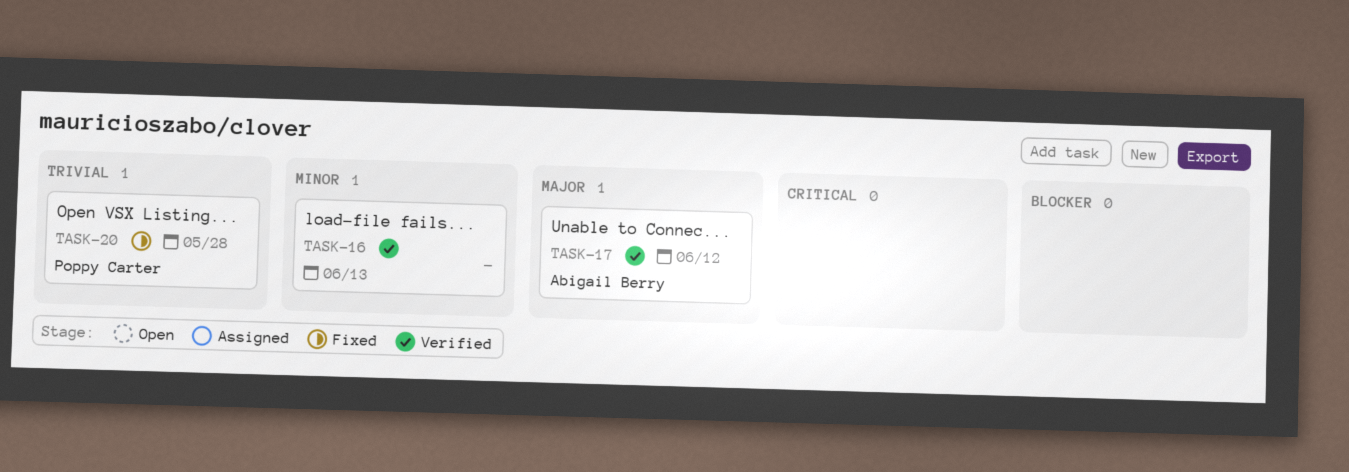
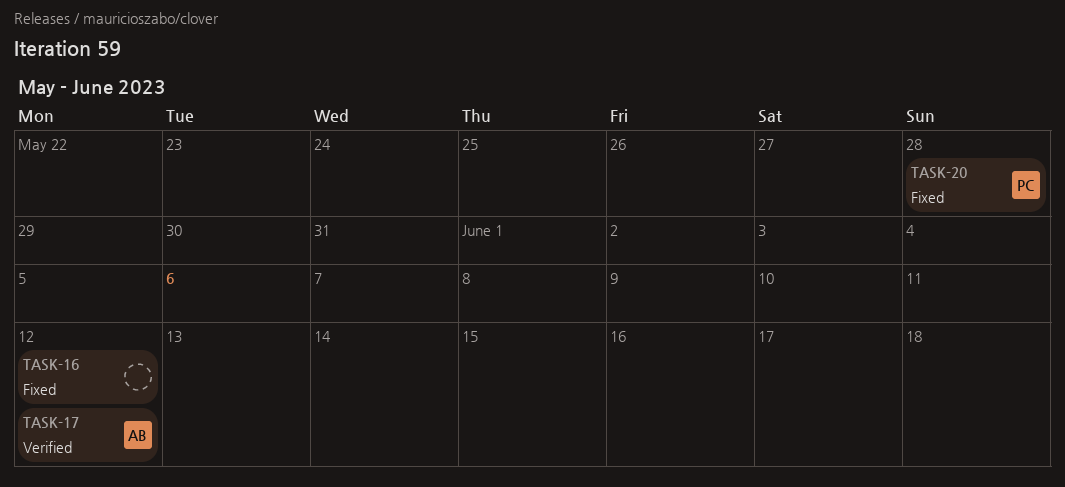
TASK-16, status: Verified -> Fixed
TASK-16, due: Jun 13 -> Jun 12

